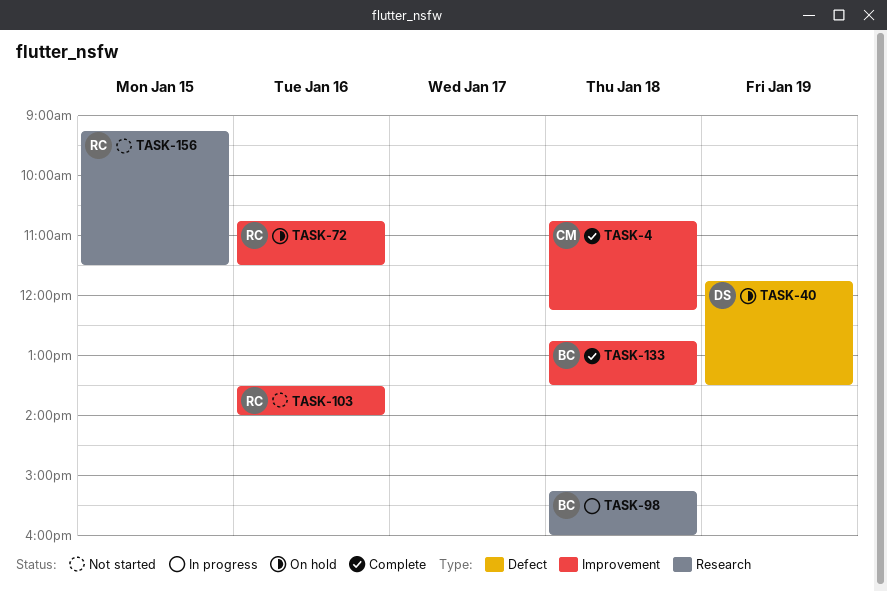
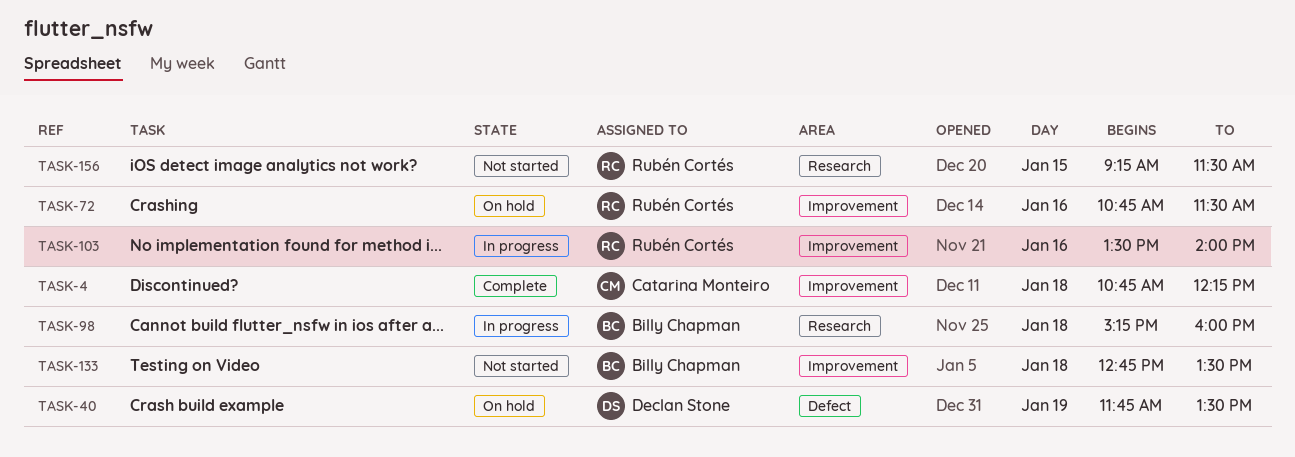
TASK-103, status: Not started -> In progress
TASK-133, status: Complete -> Not started

